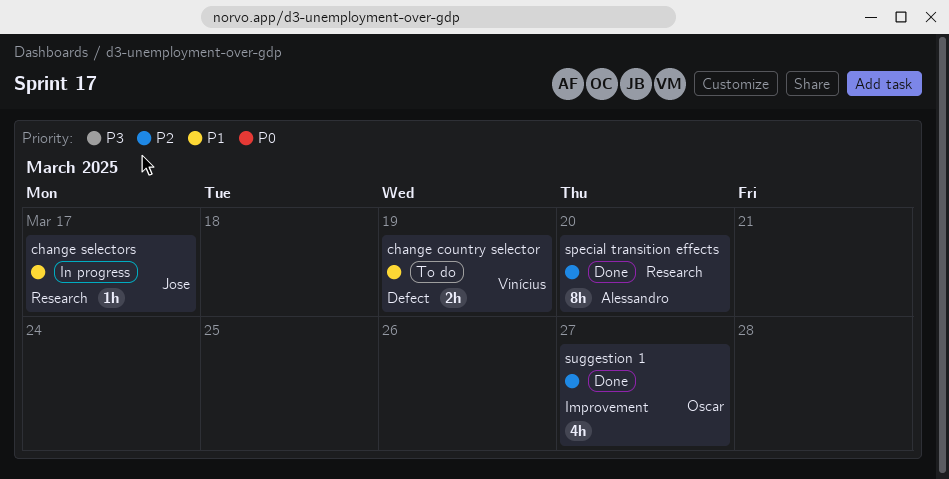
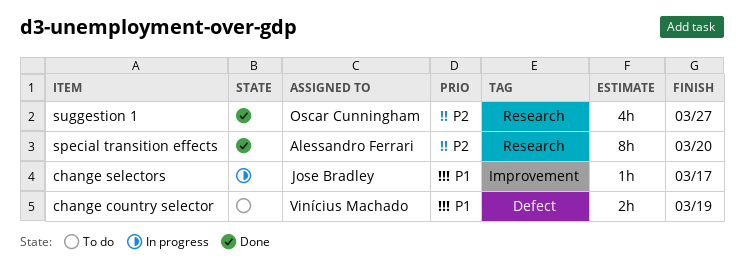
change selectors, label: Research -> Improvement
suggestion 1, label: Improvement -> Research

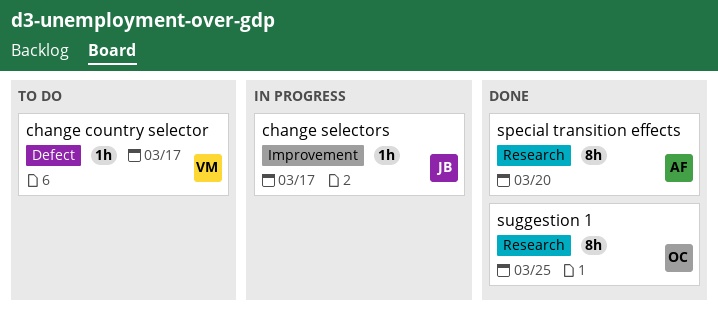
change country selector, estimate: 2h -> 1h
change country selector, due: Mar 19 -> Mar 17
suggestion 1, estimate: 4h -> 8h
suggestion 1, due: Mar 27 -> Mar 25

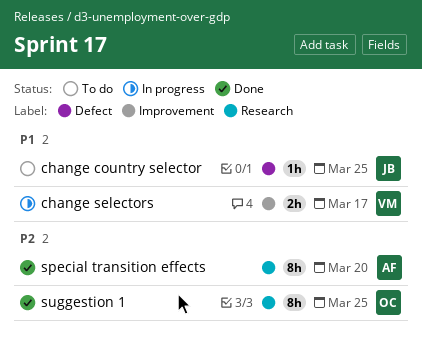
change country selector, owner: VM -> JB
change country selector, due: Mar 17 -> Mar 25
change selectors, owner: JB -> VM
change selectors, estimate: 1h -> 2h

